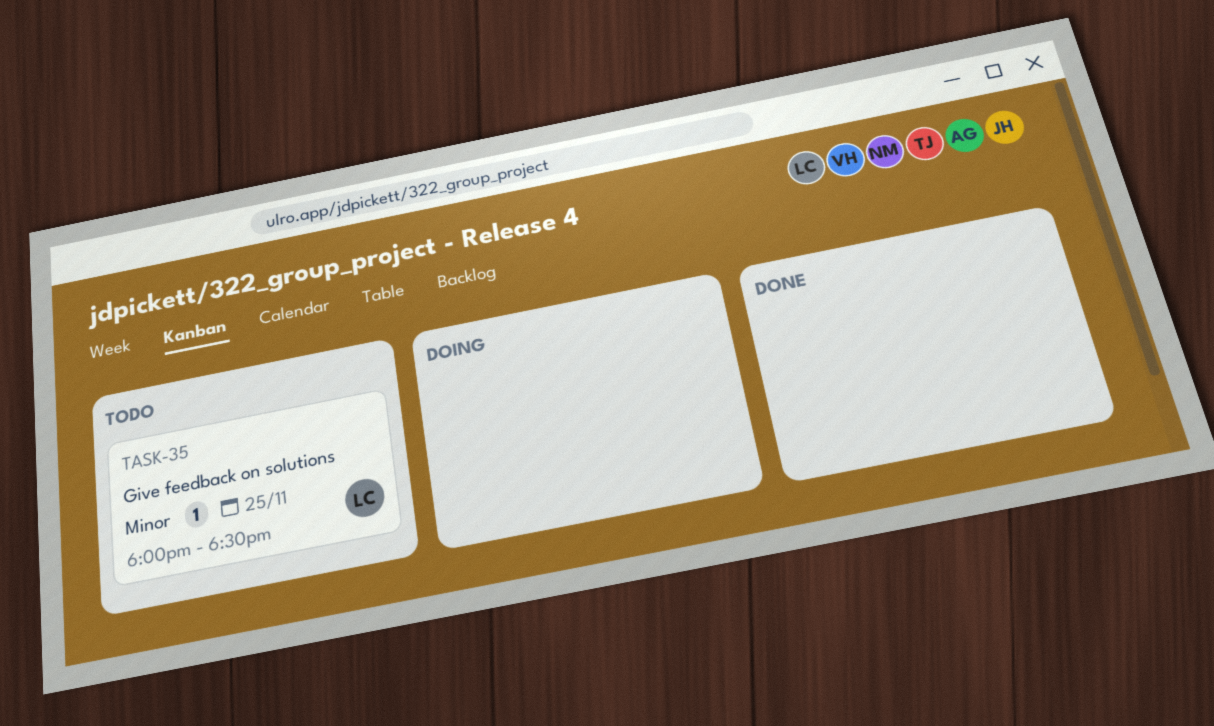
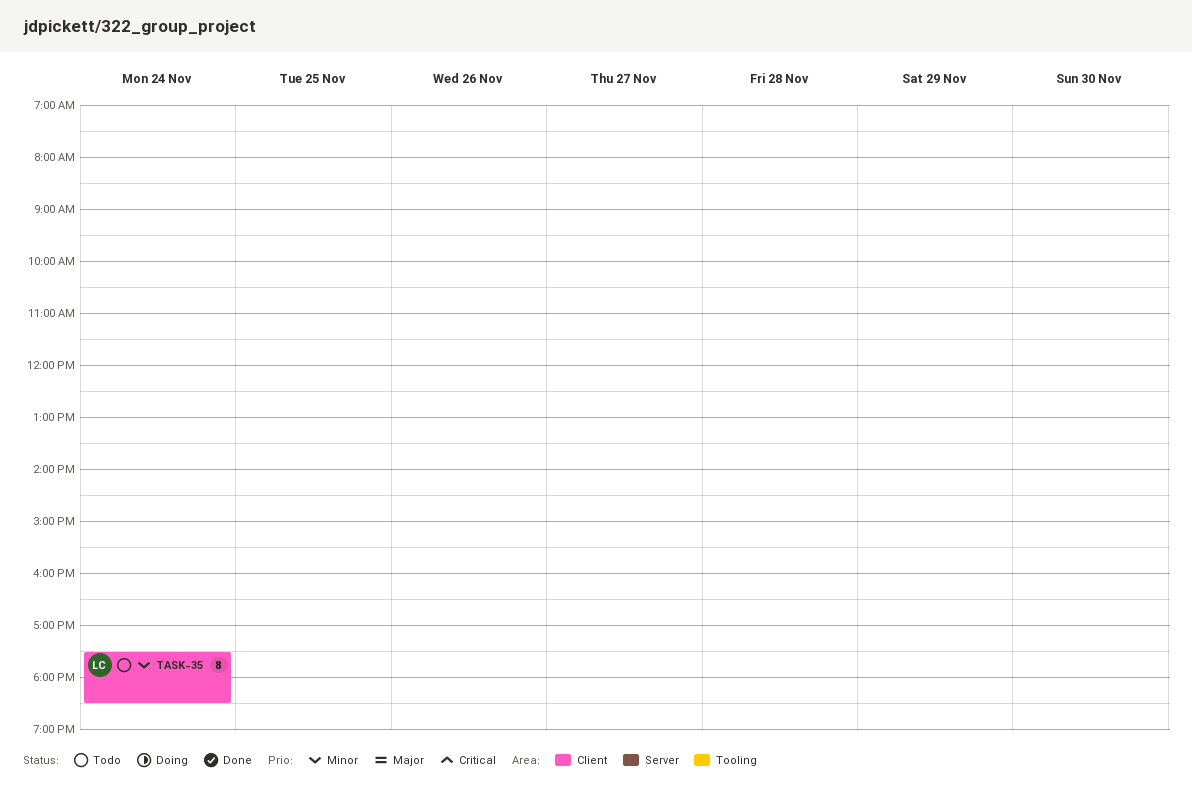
TASK-35, estimate: 1 -> 8
TASK-35, day: Nov 25 -> Nov 24
TASK-35, begins: 18:00 -> 17:30

